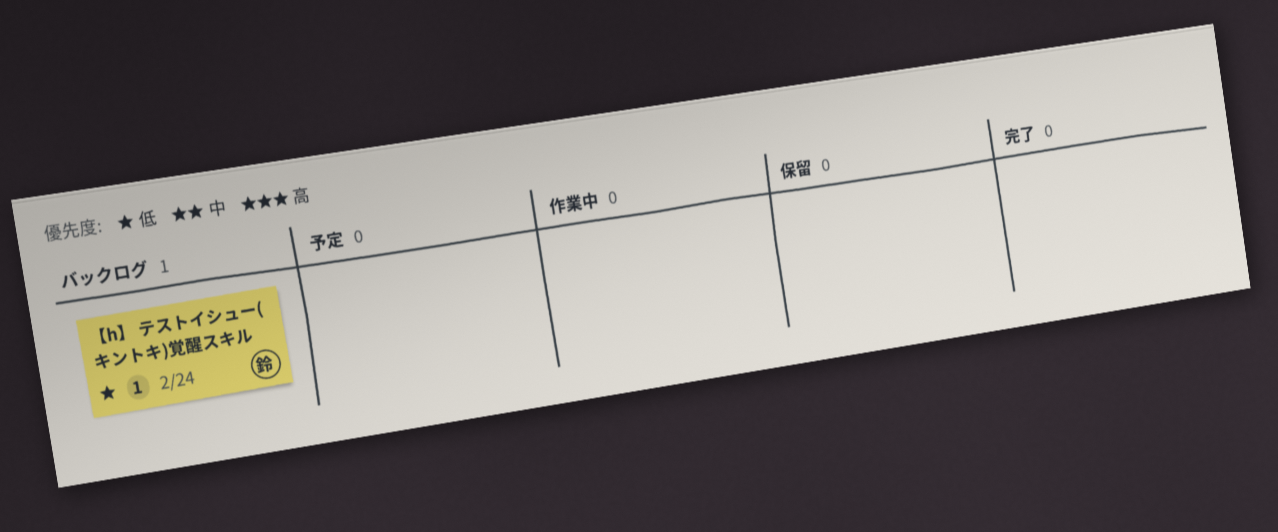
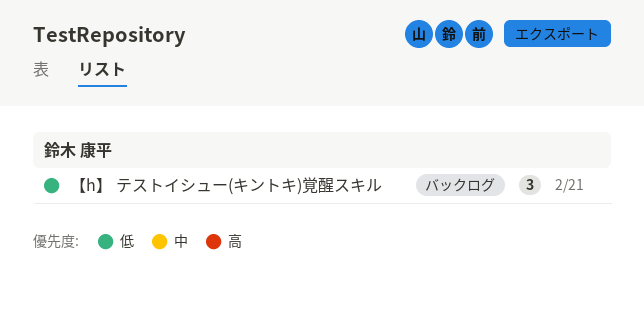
【h】 テストイシュー(キントキ)覚醒スキル, estimate: 1 -> 3
【h】 テストイシュー(キントキ)覚醒スキル, due: Feb 24 -> Feb 21

